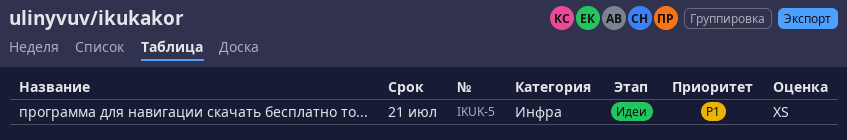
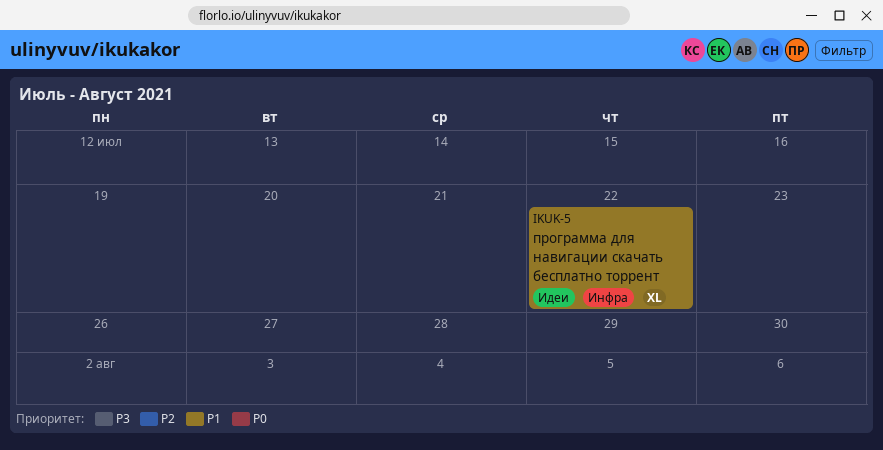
IKUK-5, estimate: XS -> XL
IKUK-5, due: Jul 21 -> Jul 22

